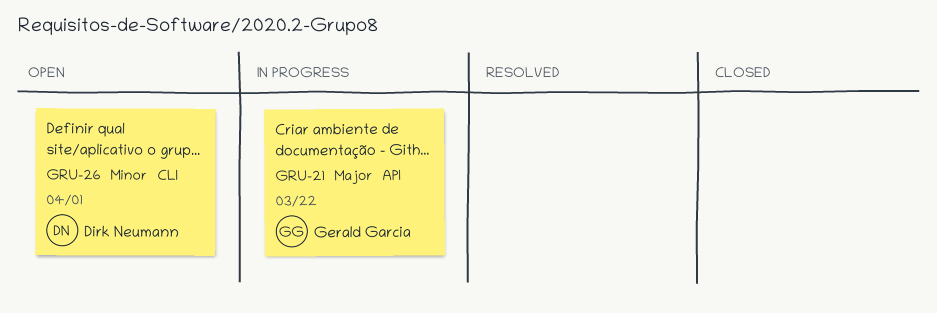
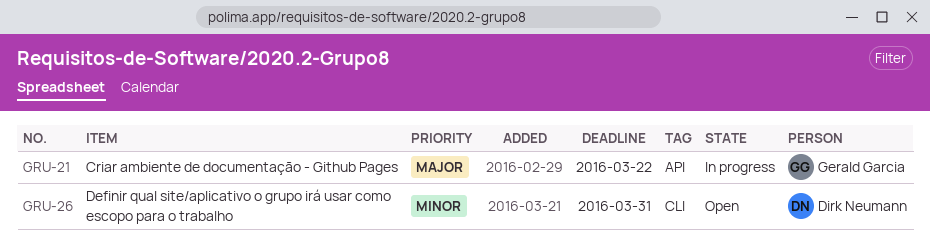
GRU-26, due: Apr 1 -> Mar 31

